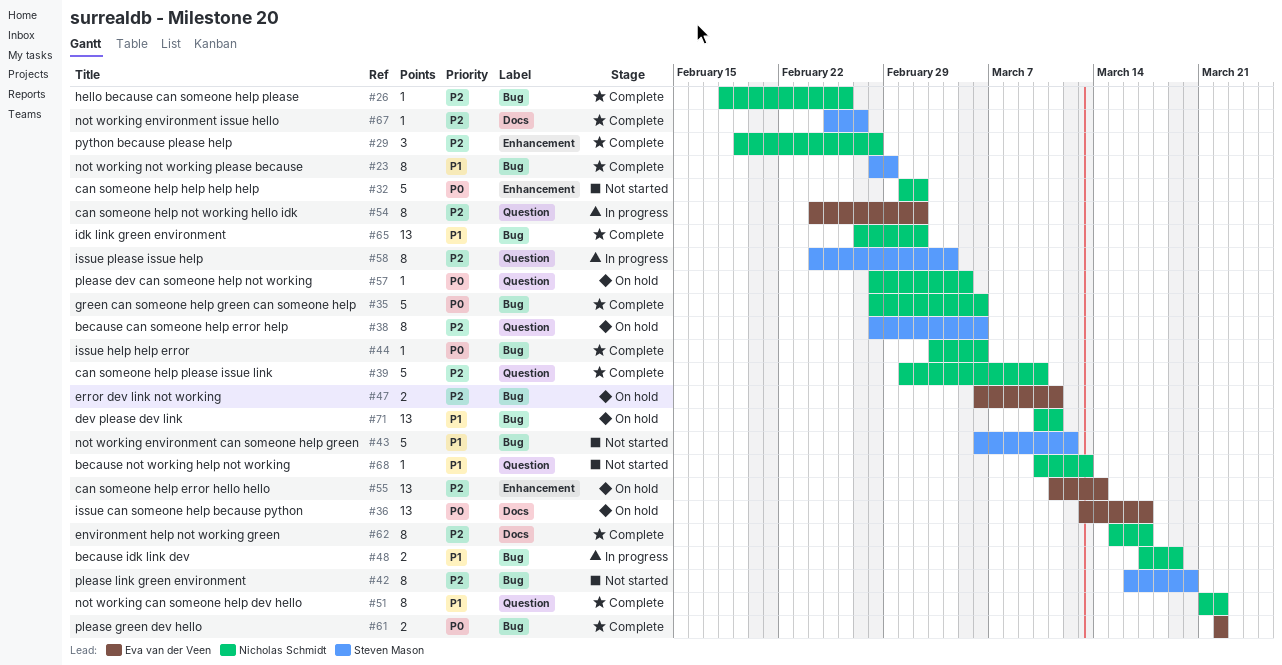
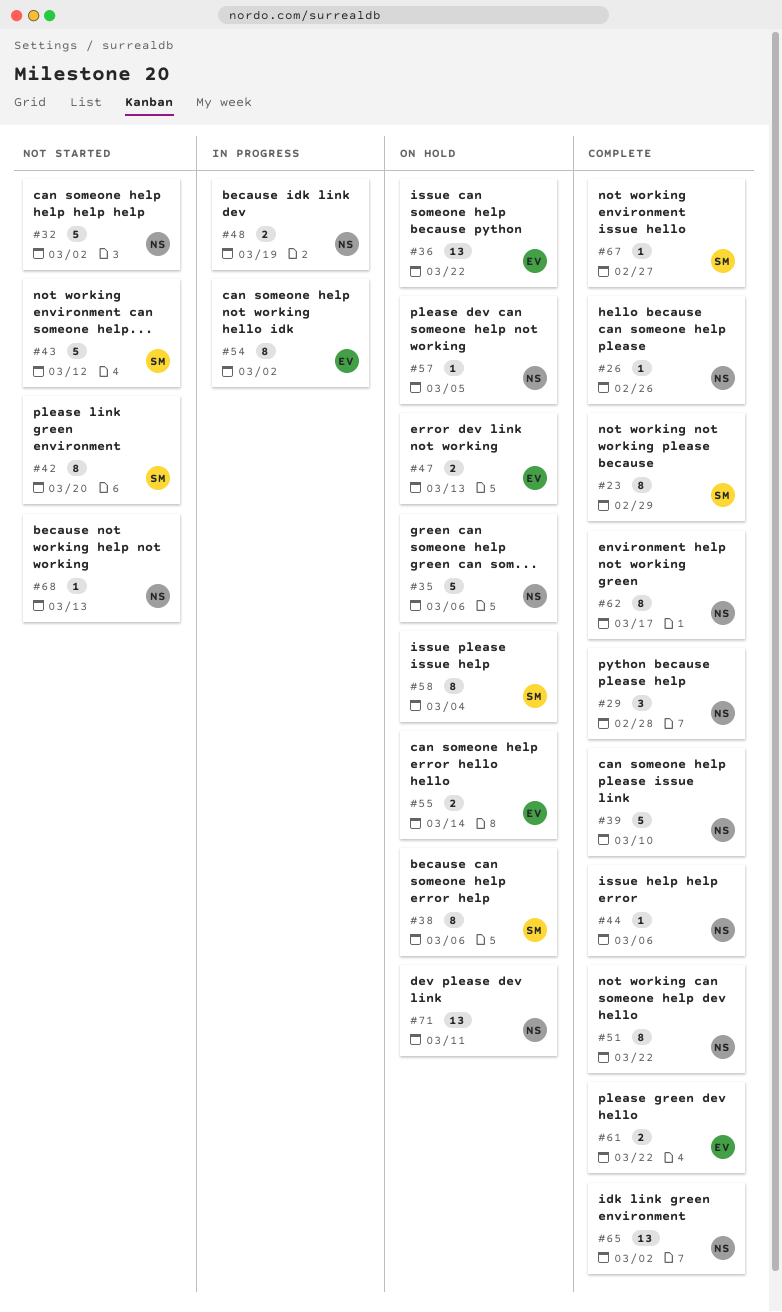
#35, status: Complete -> On hold
#36, due: Mar 17 -> Mar 22
#47, due: Mar 11 -> Mar 13
#55, estimate: 13 -> 2
#58, status: In progress -> On hold

